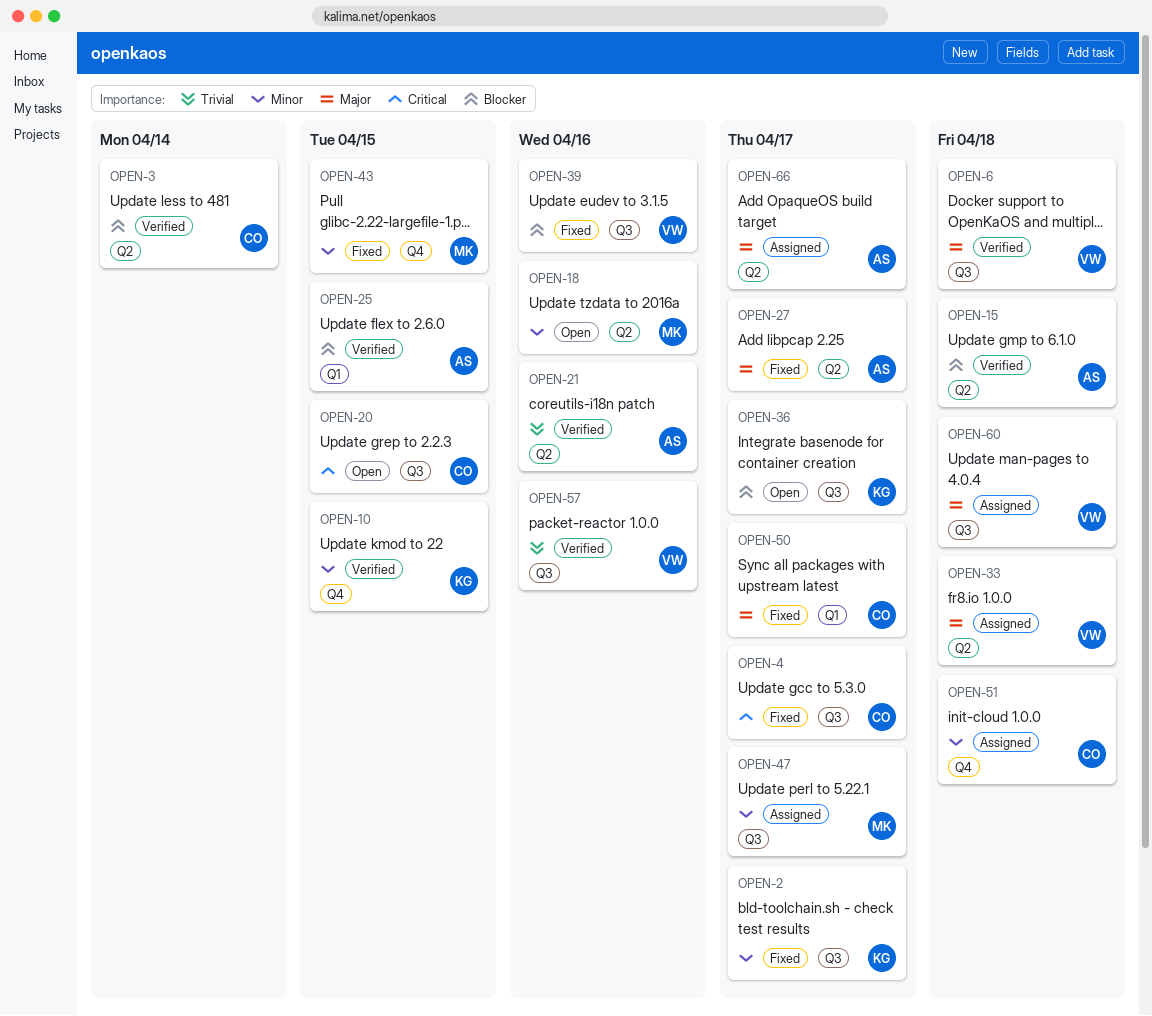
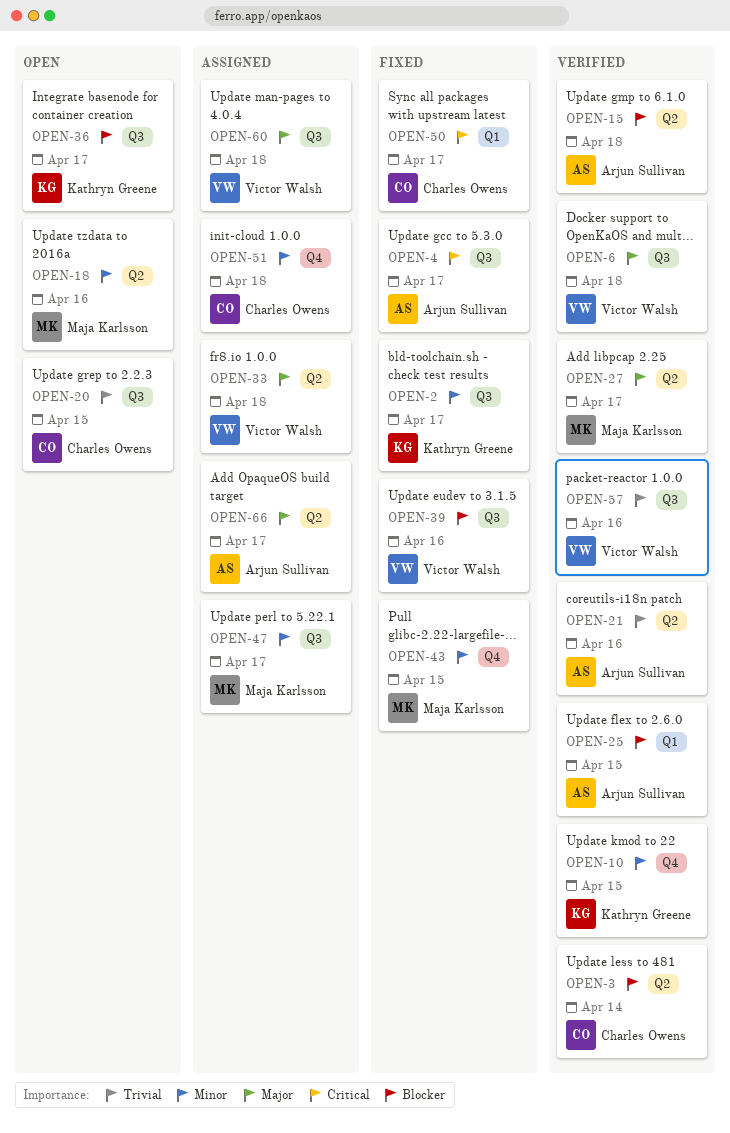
OPEN-4, owner: Charles Owens -> Arjun Sullivan
OPEN-20, priority: Critical -> Trivial
OPEN-27, status: Fixed -> Verified
OPEN-27, owner: Arjun Sullivan -> Maja Karlsson
OPEN-50, priority: Major -> Critical

